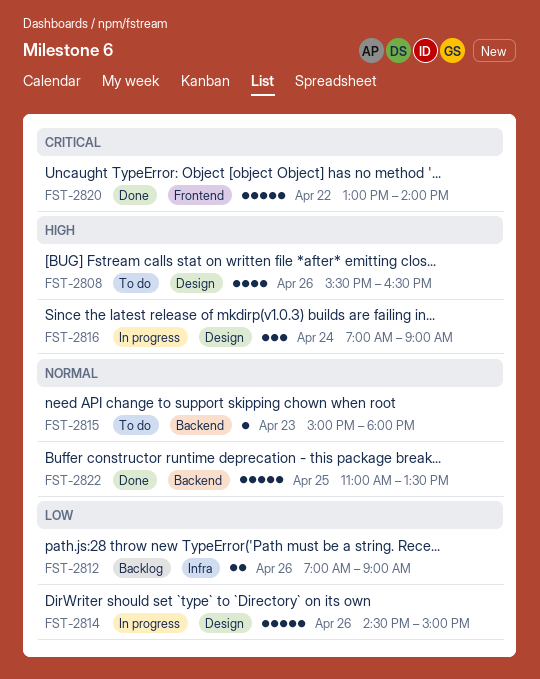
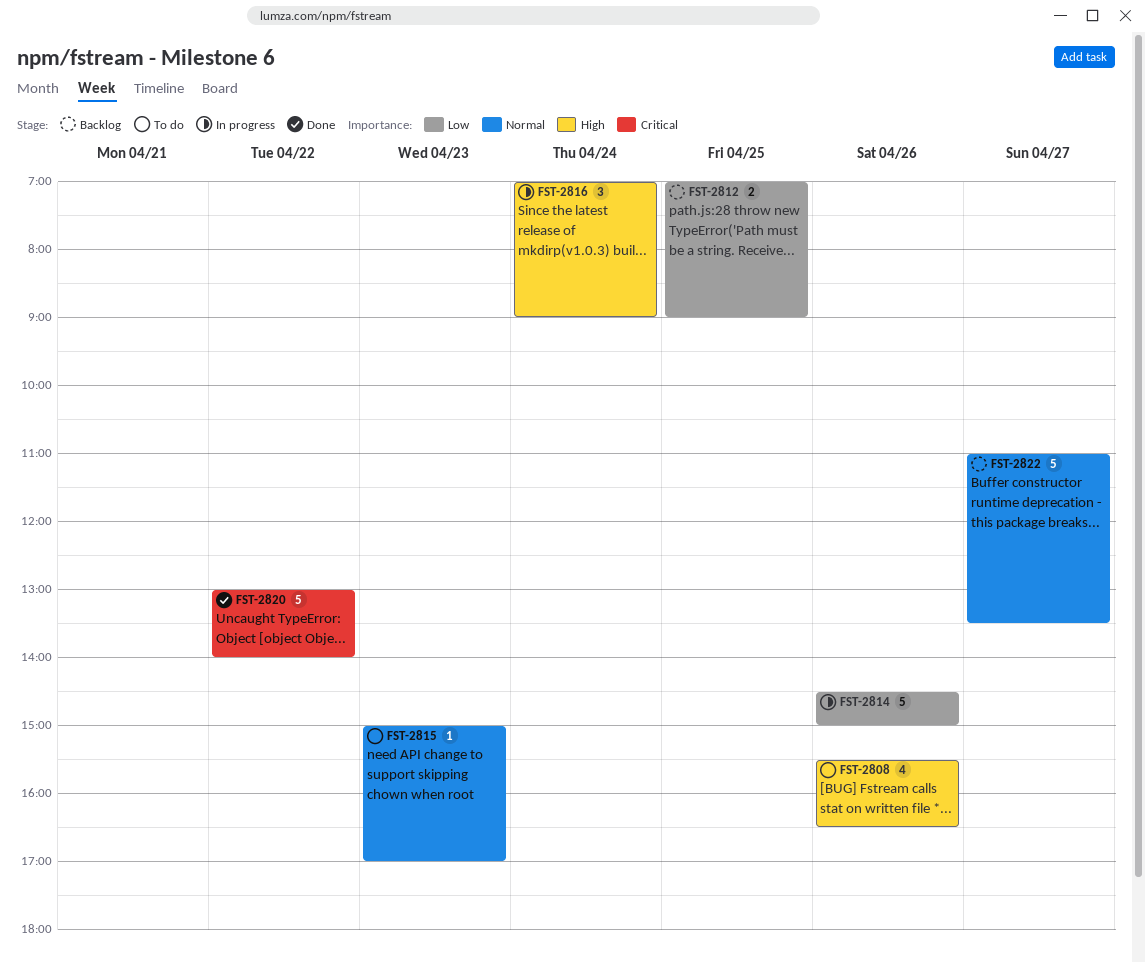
FST-2812, day: Apr 26 -> Apr 25
FST-2815, ends: 18:00 -> 17:00
FST-2822, status: Done -> Backlog
FST-2822, day: Apr 25 -> Apr 27

